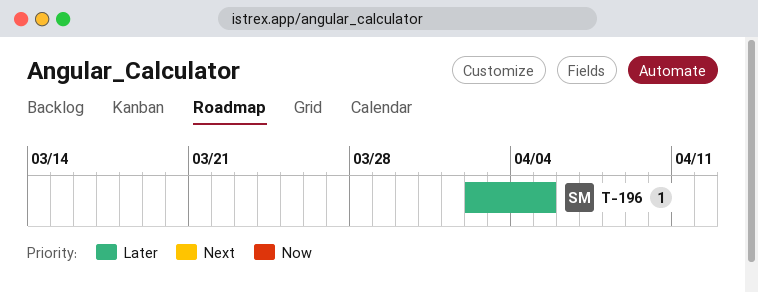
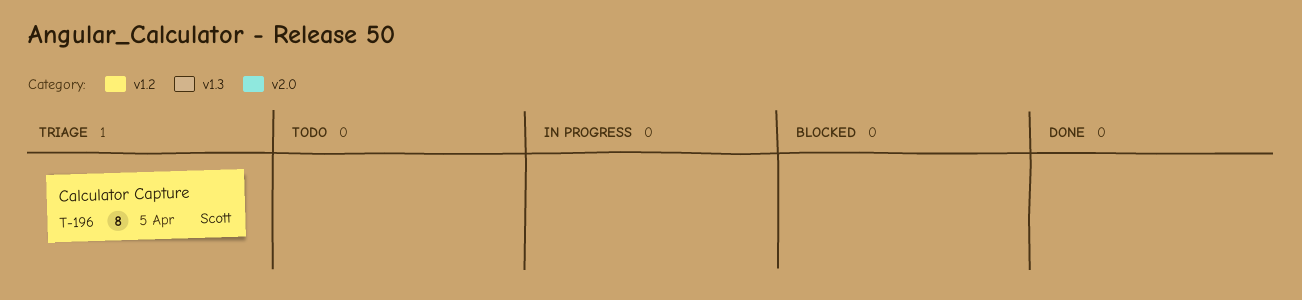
T-196, estimate: 1 -> 8

